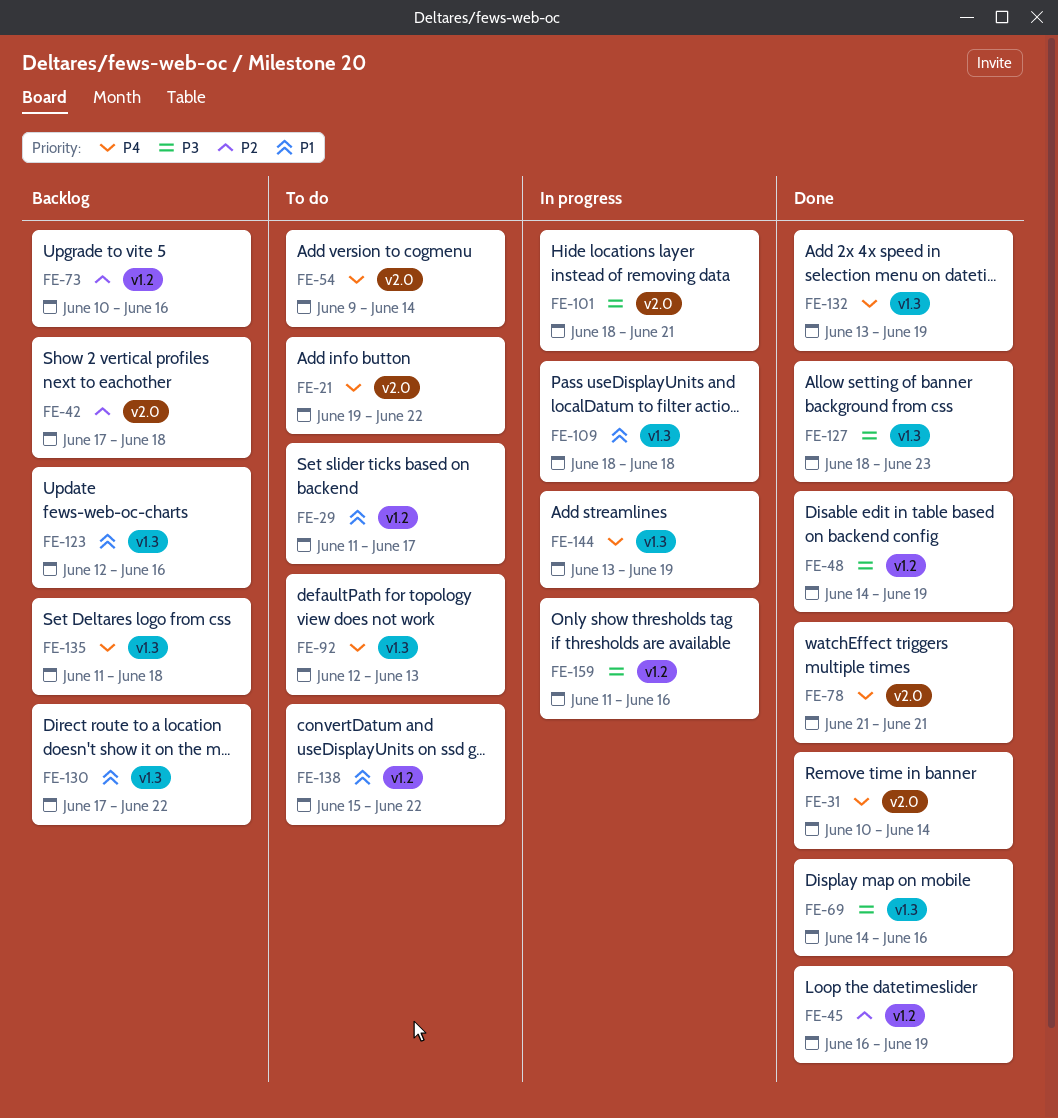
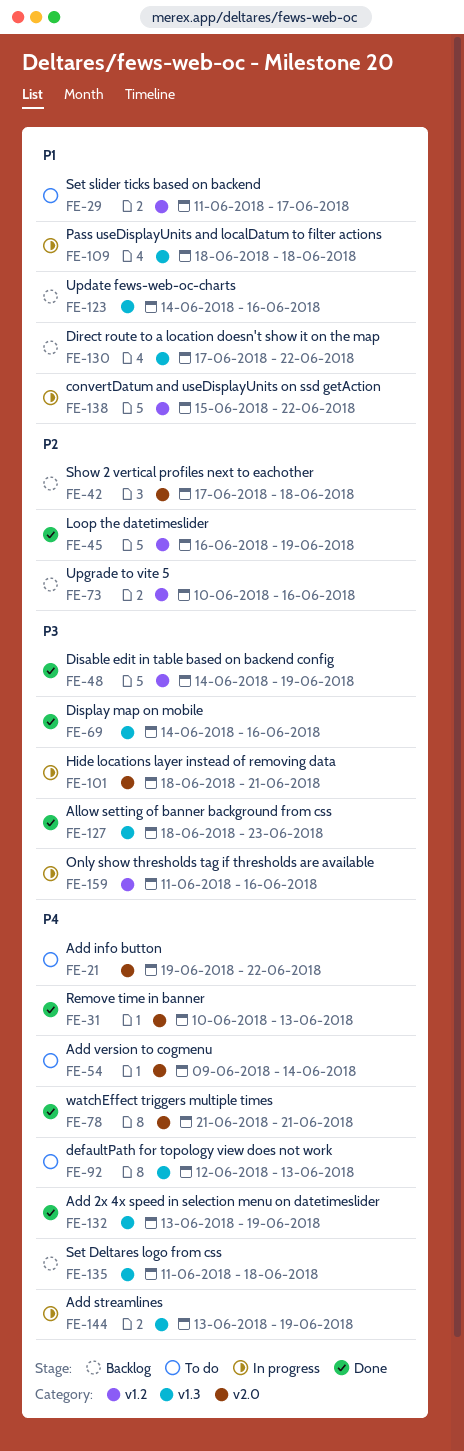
FE-31, due: Jun 14 -> Jun 13
FE-123, start: Jun 12 -> Jun 14
FE-138, status: To do -> In progress

